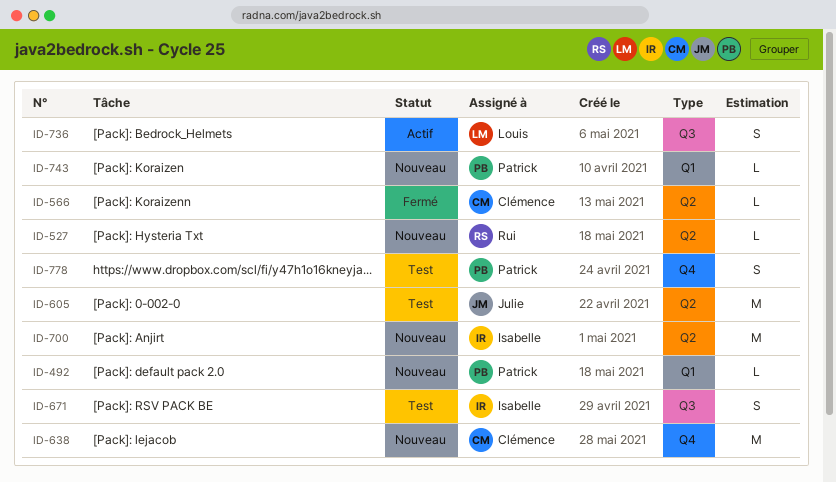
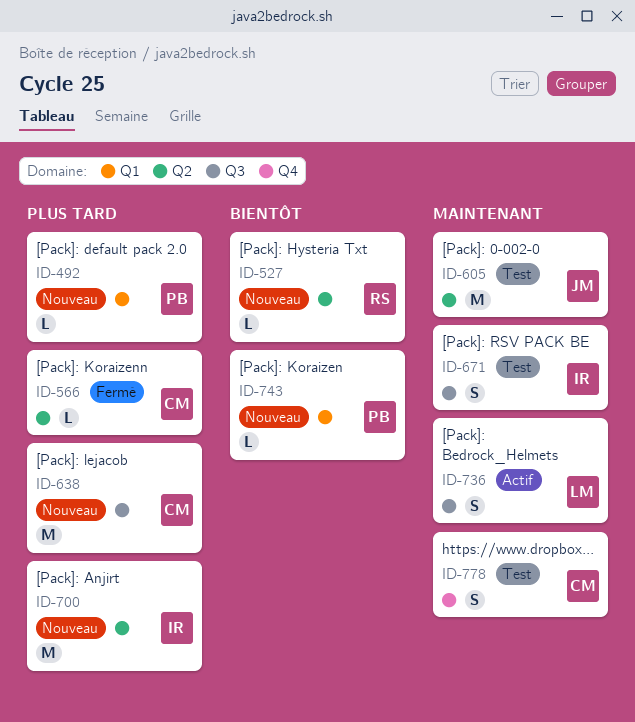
ID-638, label: Q4 -> Q3
ID-778, owner: Patrick -> Clémence

